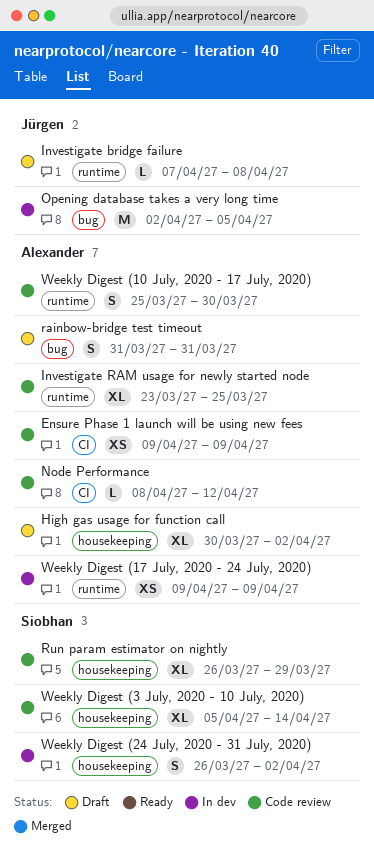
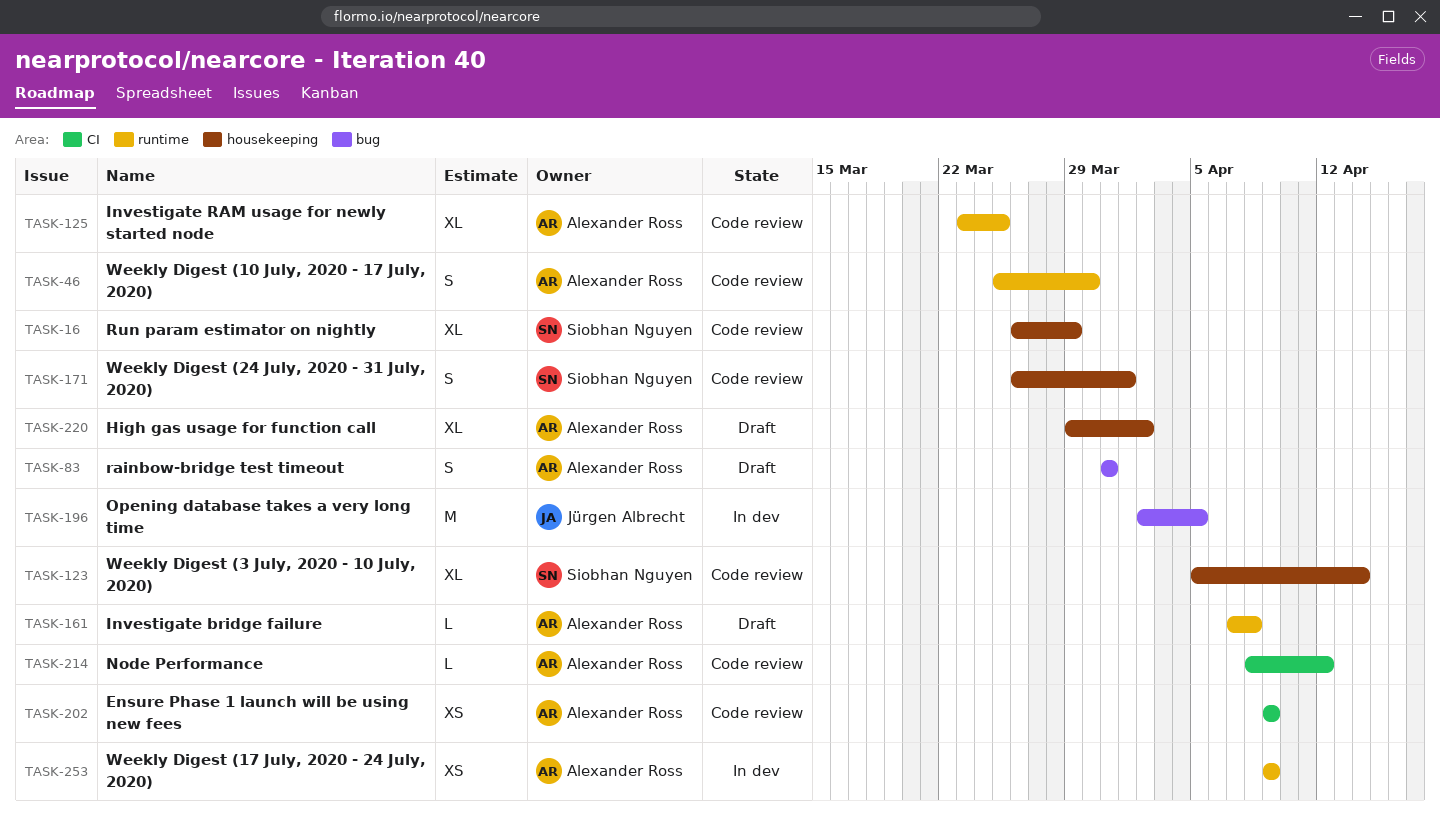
High gas usage for function call, start: Mar 30 -> Mar 29
Investigate bridge failure, owner: Jürgen Albrecht -> Alexander Ross
Weekly Digest (24 July, 2020 - 31 July, 2020), status: In dev -> Code review
Weekly Digest (24 July, 2020 - 31 July, 2020), due: Apr 2 -> Apr 1

